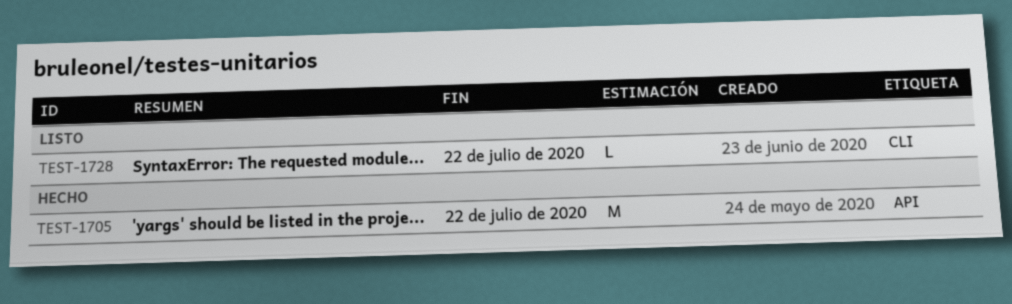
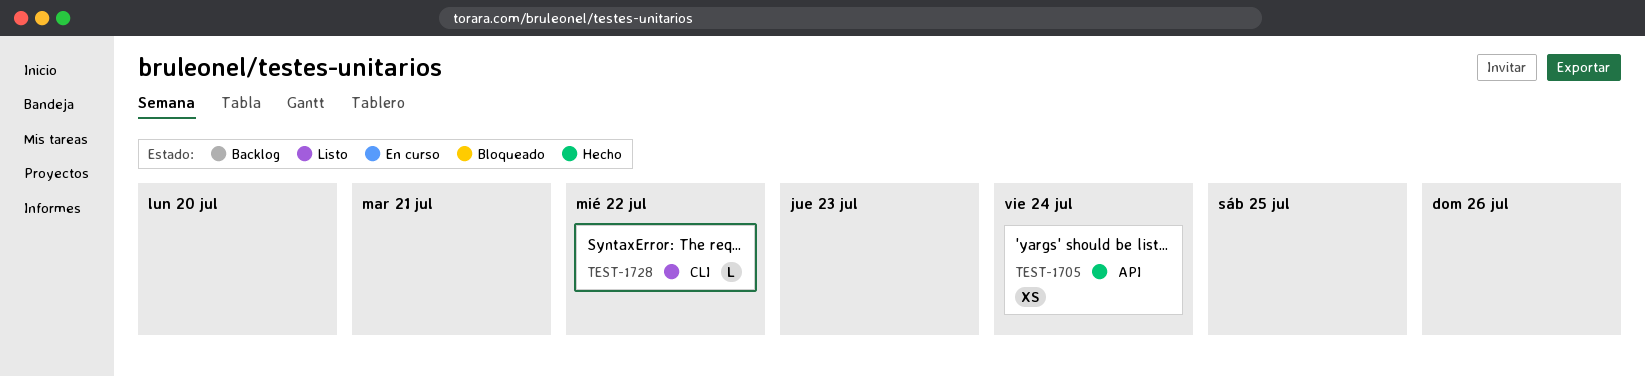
TEST-1705, estimate: M -> XS
TEST-1705, due: Jul 22 -> Jul 24

